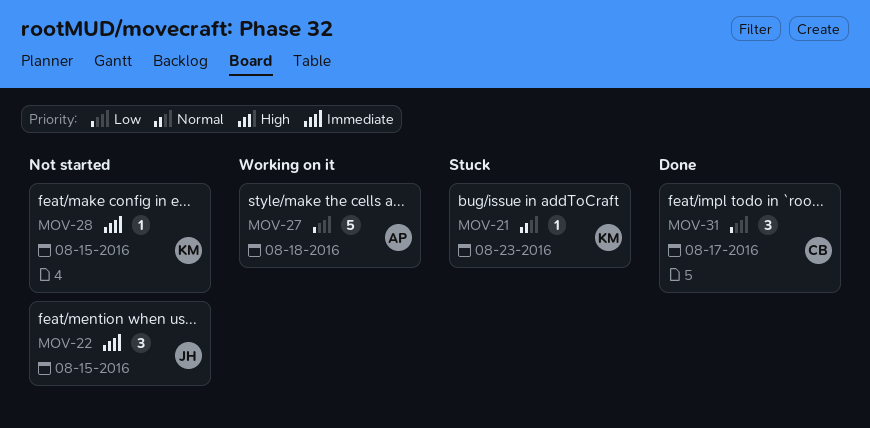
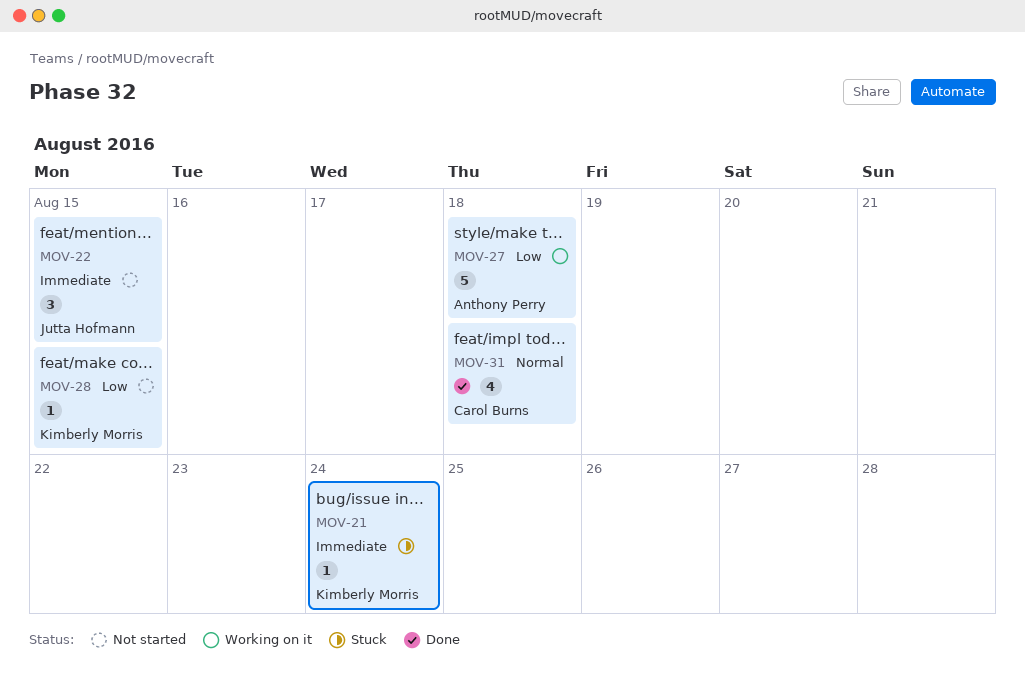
MOV-21, priority: Normal -> Immediate
MOV-21, due: Aug 23 -> Aug 24
MOV-28, priority: Immediate -> Low
MOV-31, priority: Low -> Normal
MOV-31, estimate: 3 -> 4
MOV-31, due: Aug 17 -> Aug 18

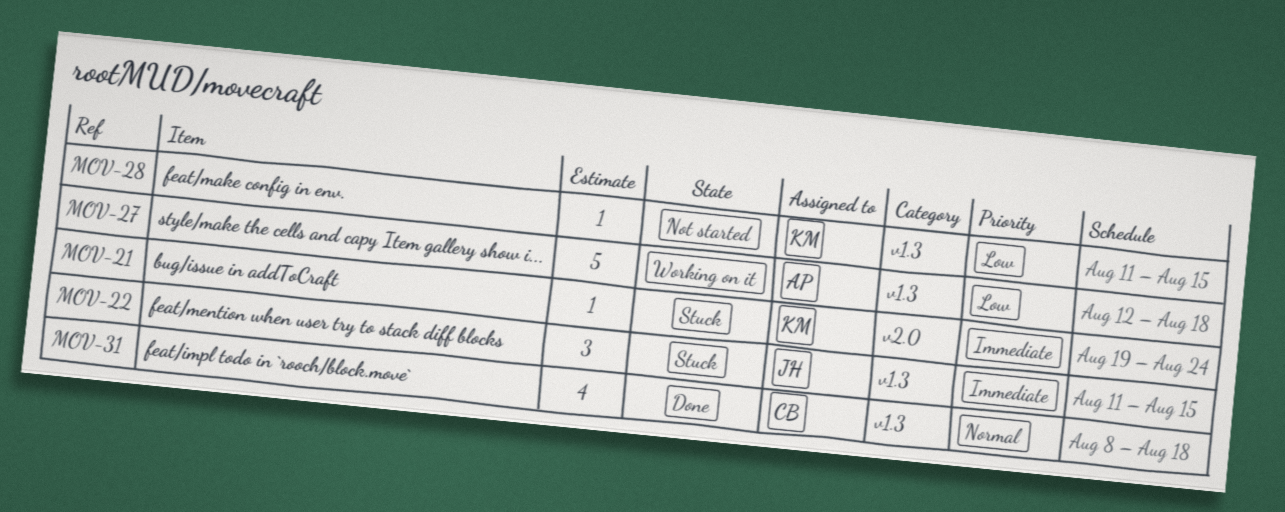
MOV-22, status: Not started -> Stuck

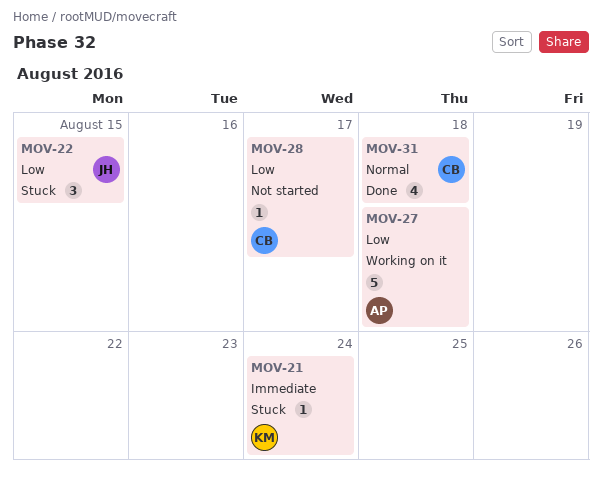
MOV-22, priority: Immediate -> Low
MOV-28, owner: KM -> CB
MOV-28, due: Aug 15 -> Aug 17

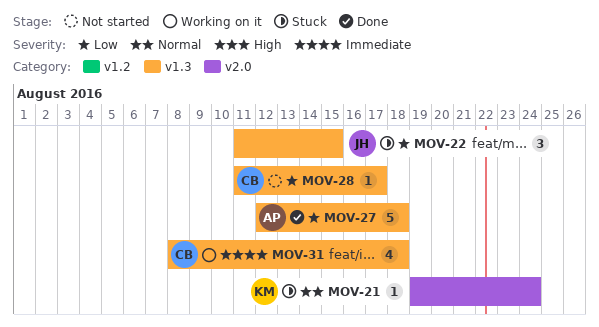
MOV-21, priority: Immediate -> Normal
MOV-27, status: Working on it -> Done
MOV-31, status: Done -> Working on it
MOV-31, priority: Normal -> Immediate

